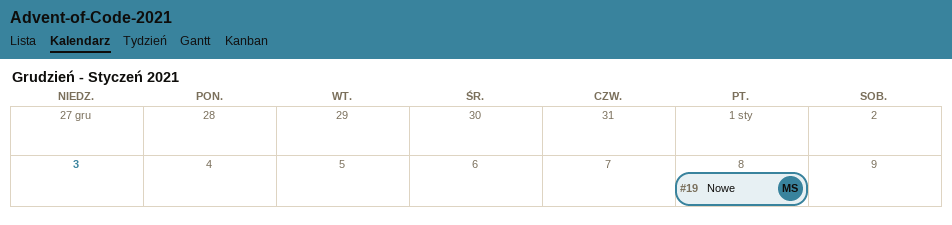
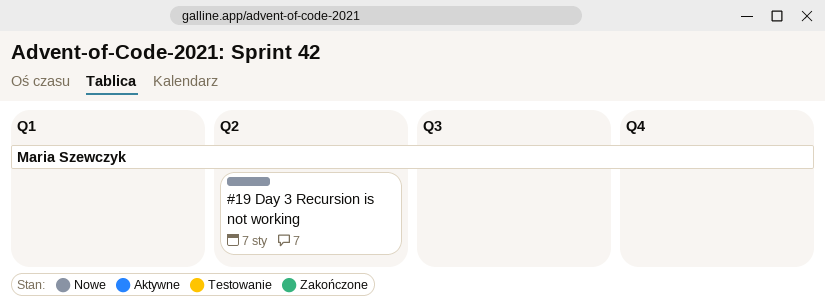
#19, due: Jan 8 -> Jan 7

